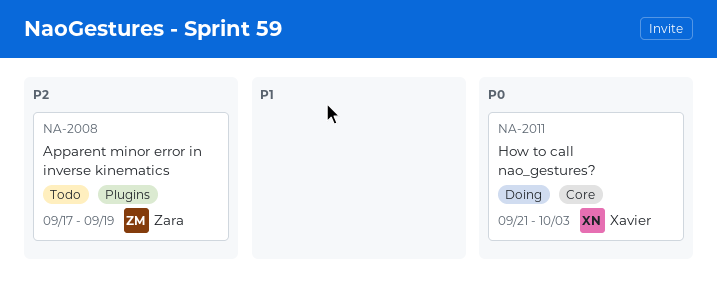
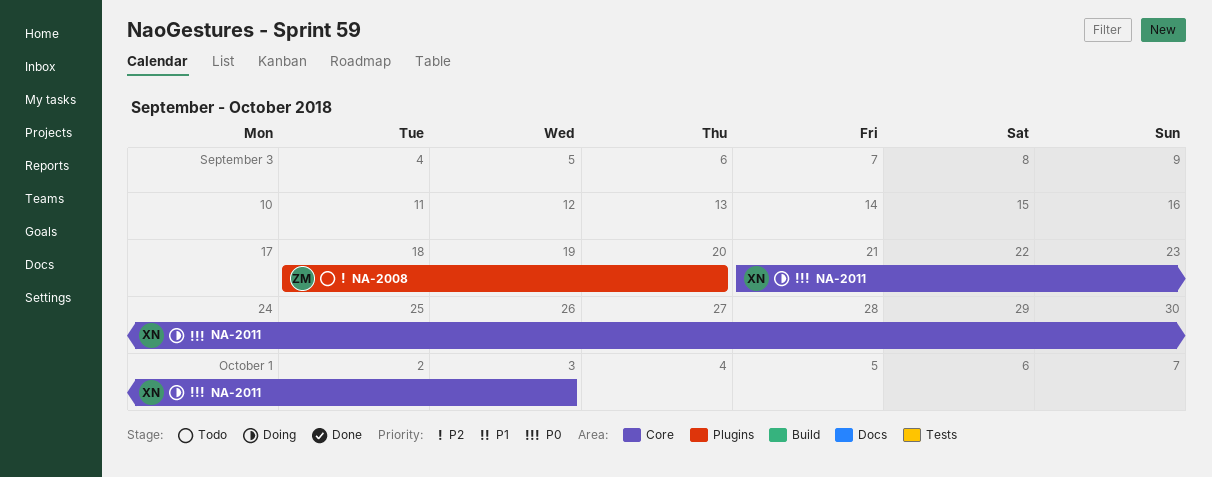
NA-2008, start: Sep 17 -> Sep 18
NA-2008, due: Sep 19 -> Sep 20

